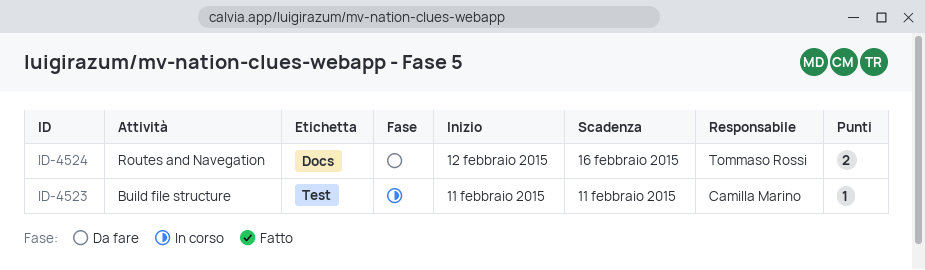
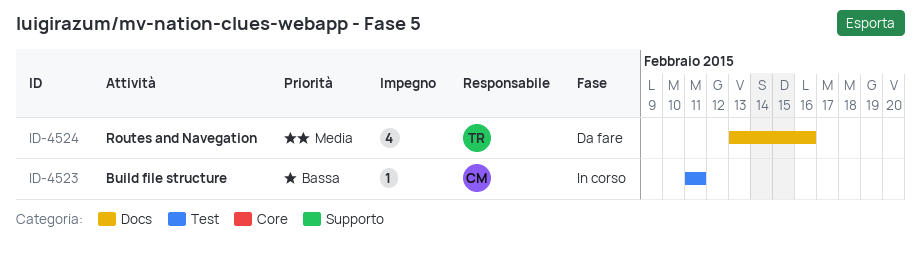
ID-4524, estimate: 2 -> 4
ID-4524, start: Feb 12 -> Feb 13

